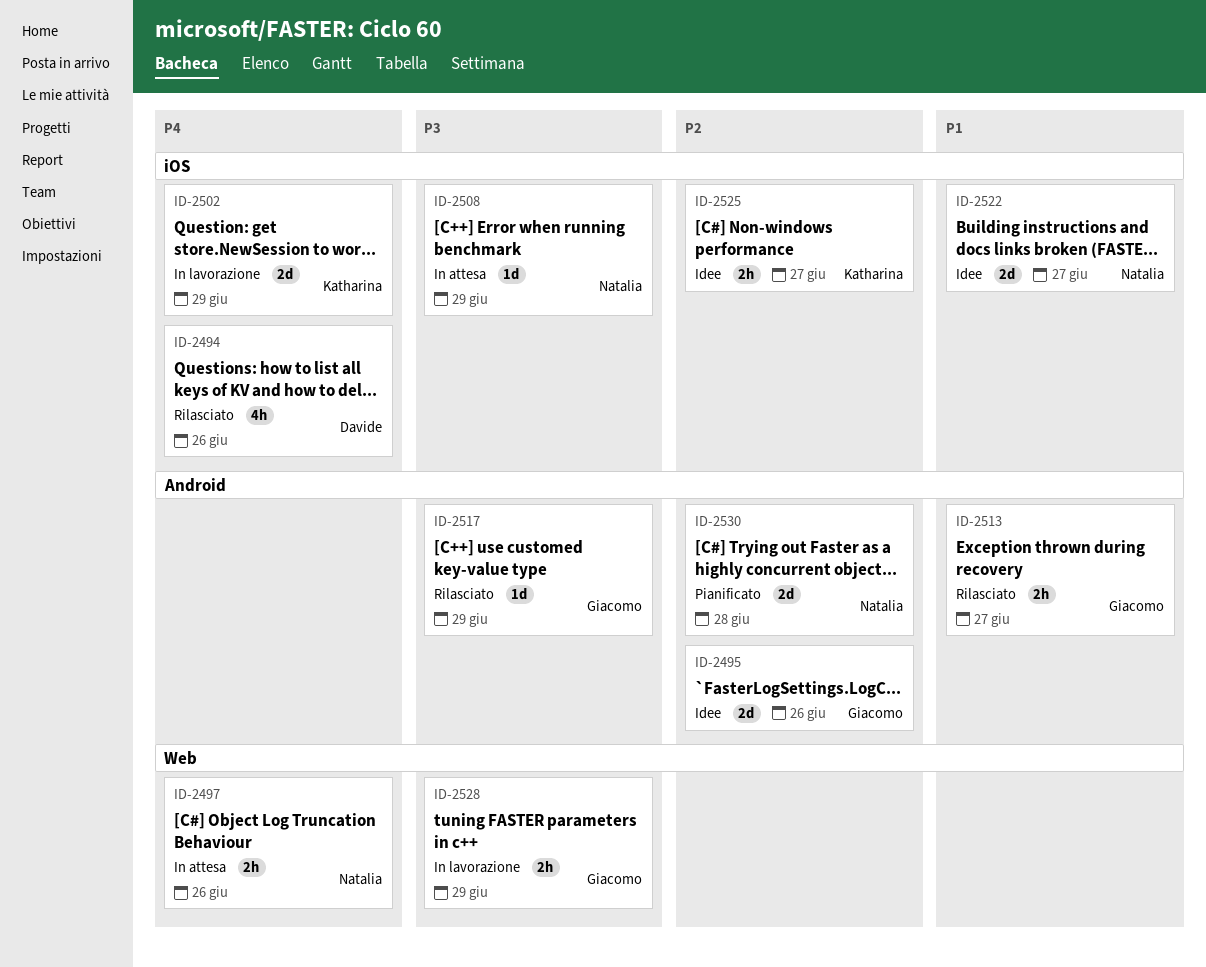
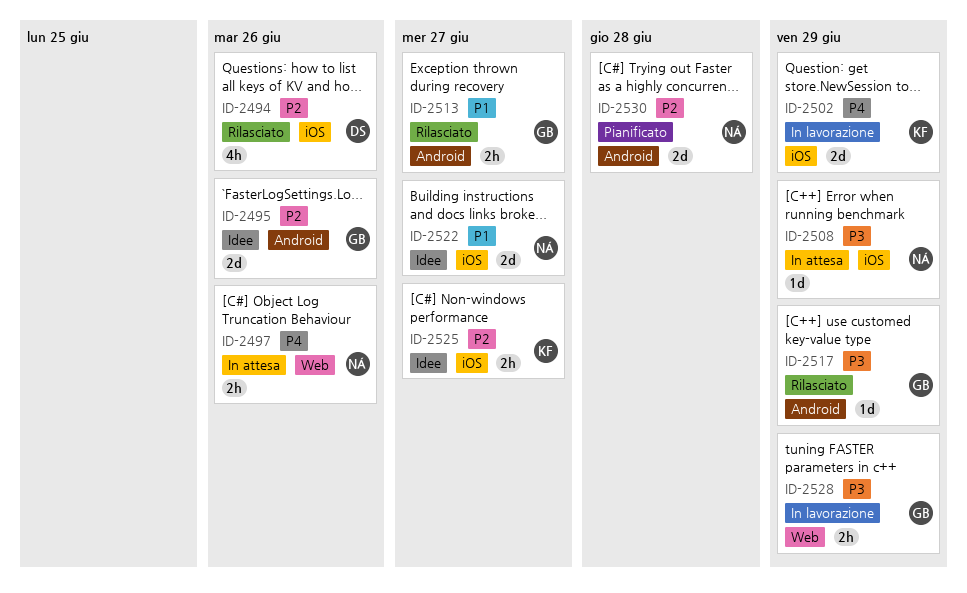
ID-2494, priority: P4 -> P2

